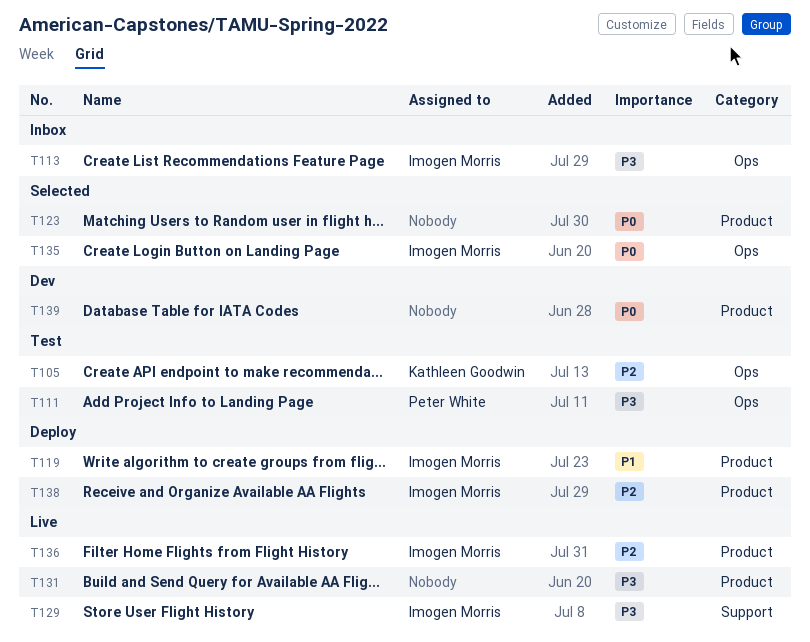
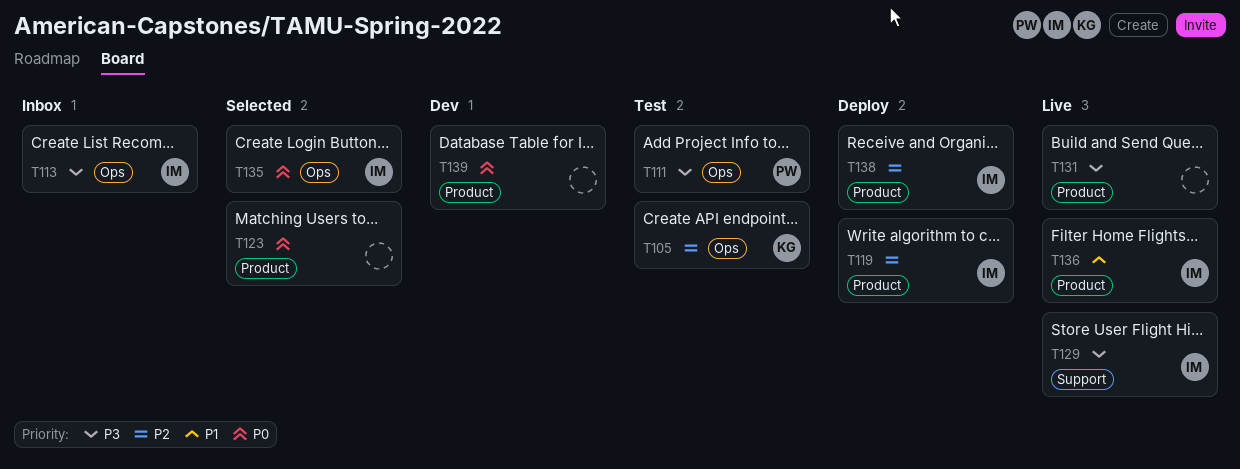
T119, priority: P1 -> P2
T136, priority: P2 -> P1

